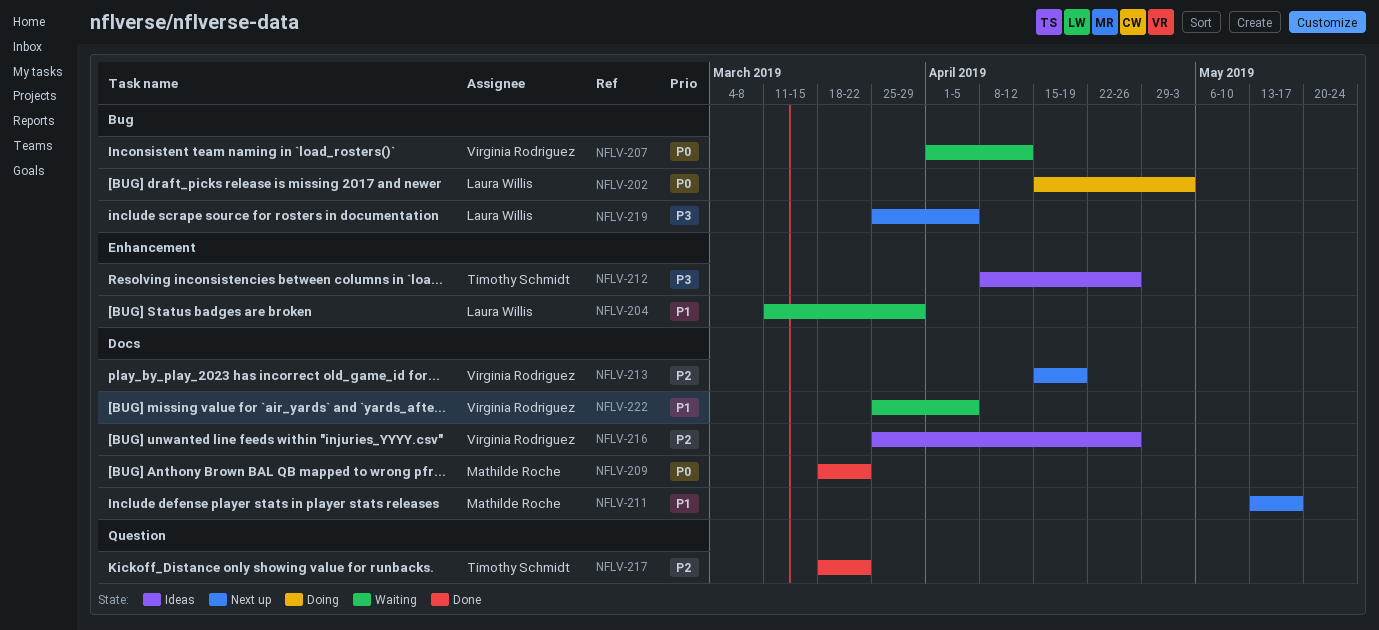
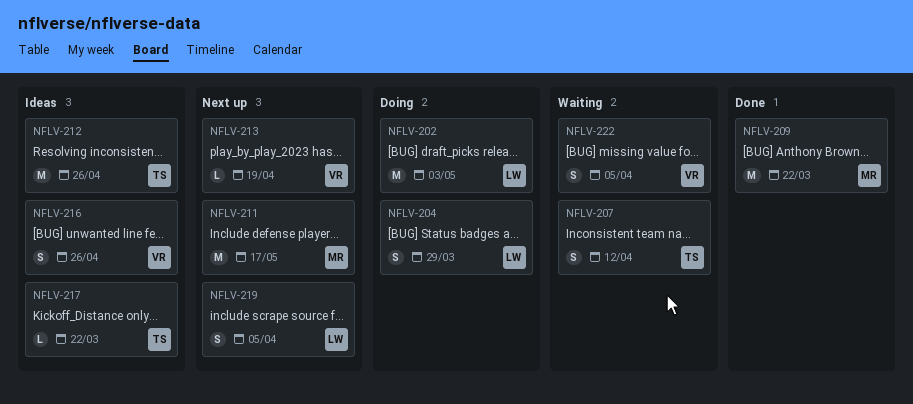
NFLV-204, status: Waiting -> Doing
NFLV-207, owner: Virginia Rodriguez -> Timothy Schmidt
NFLV-217, status: Done -> Ideas

